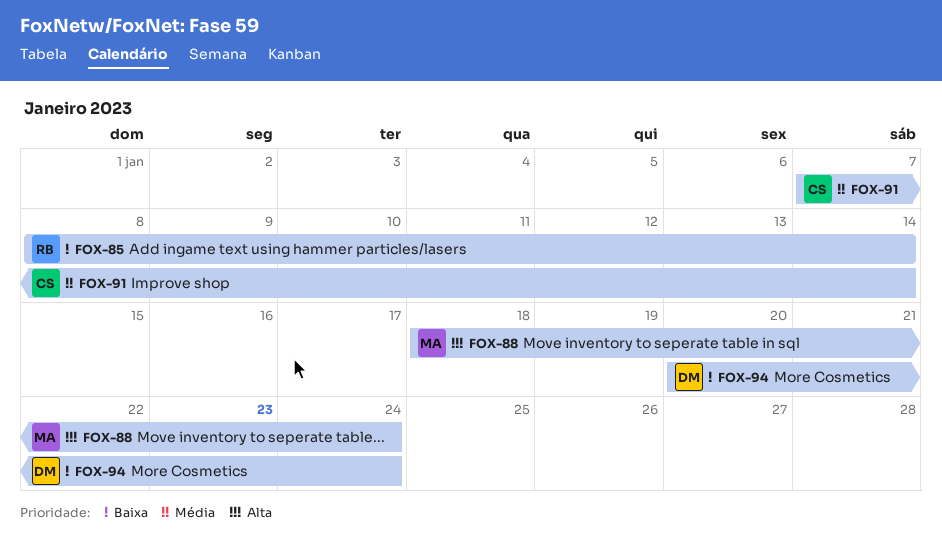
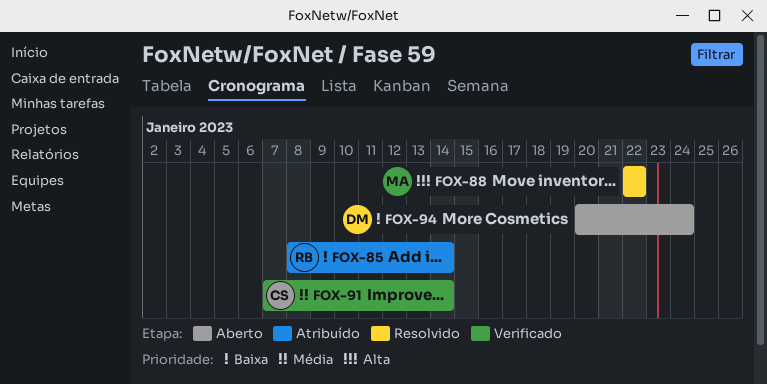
FOX-88, start: Jan 18 -> Jan 22
FOX-88, due: Jan 24 -> Jan 22

